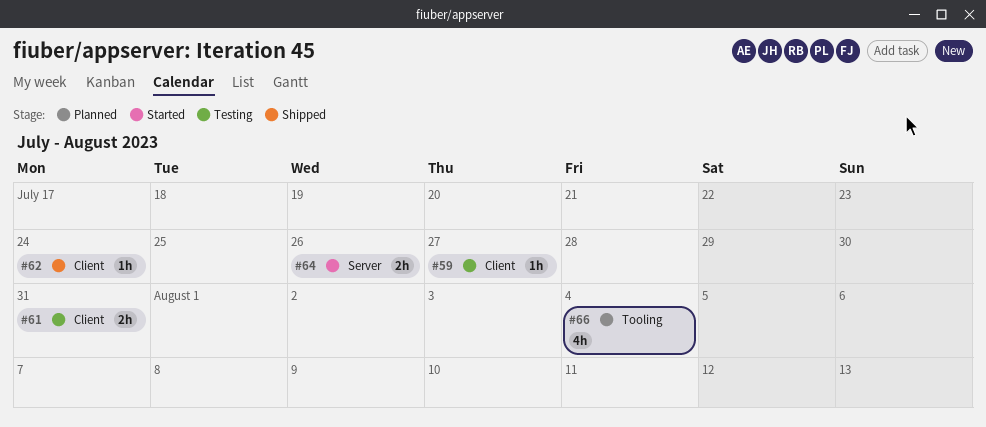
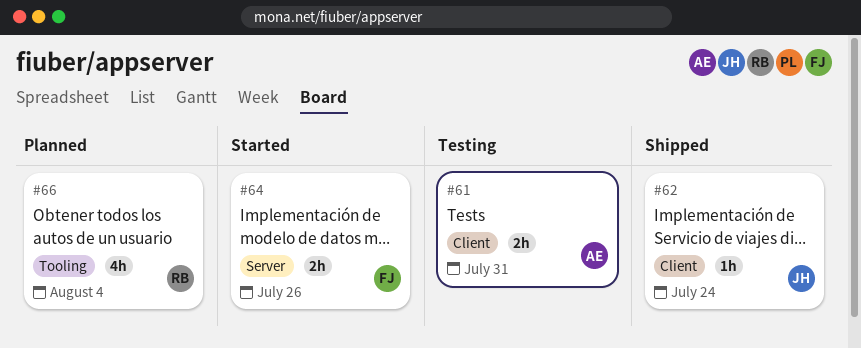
#59: present -> none

